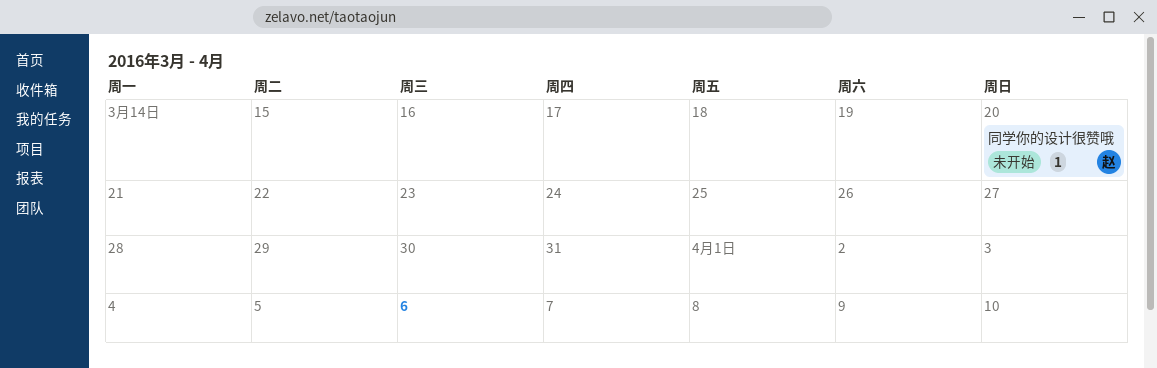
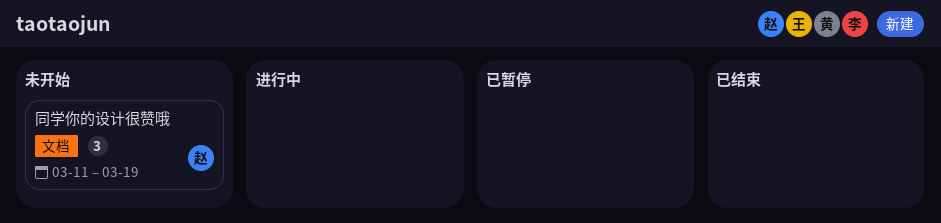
同学你的设计很赞哦, estimate: 1 -> 3
同学你的设计很赞哦, due: Mar 20 -> Mar 19

